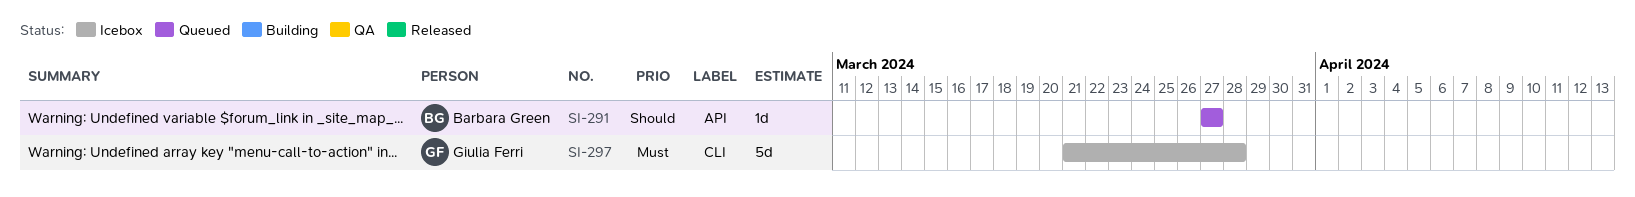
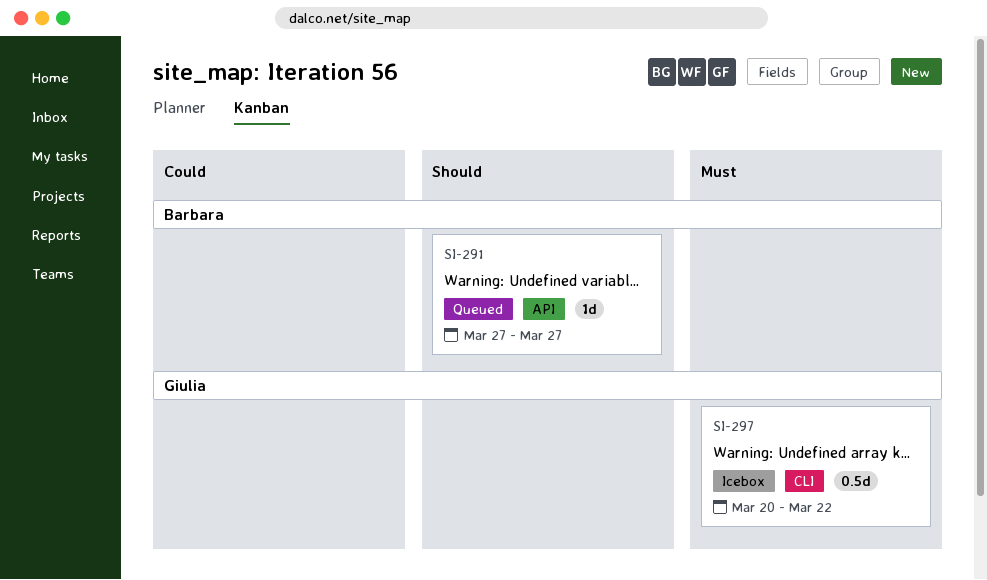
SI-297, estimate: 5d -> 0.5d
SI-297, start: Mar 21 -> Mar 20
SI-297, due: Mar 28 -> Mar 22

